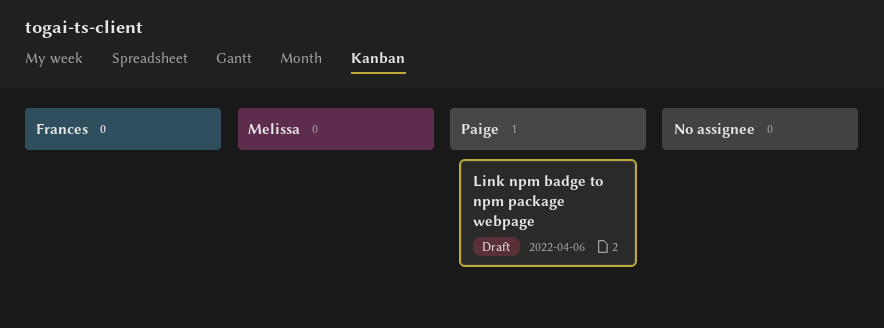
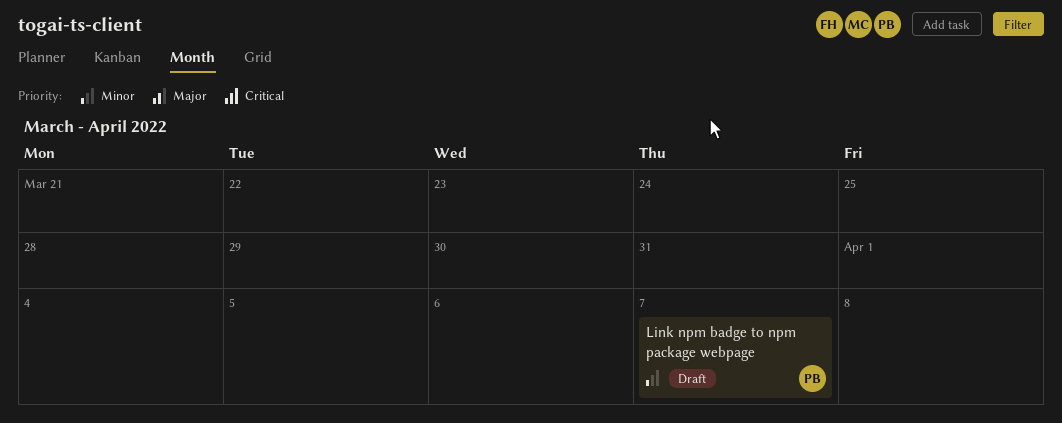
Link npm badge to npm package webpage, due: Apr 6 -> Apr 7

